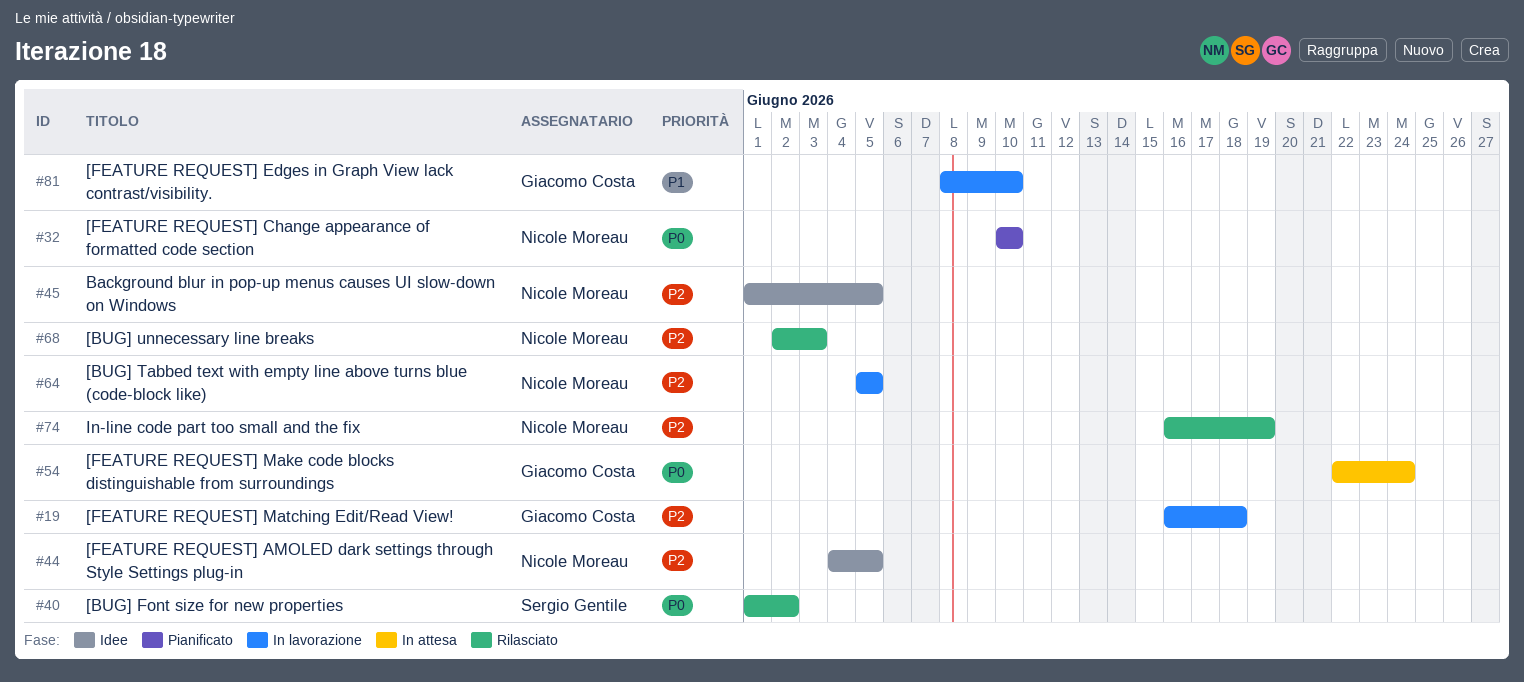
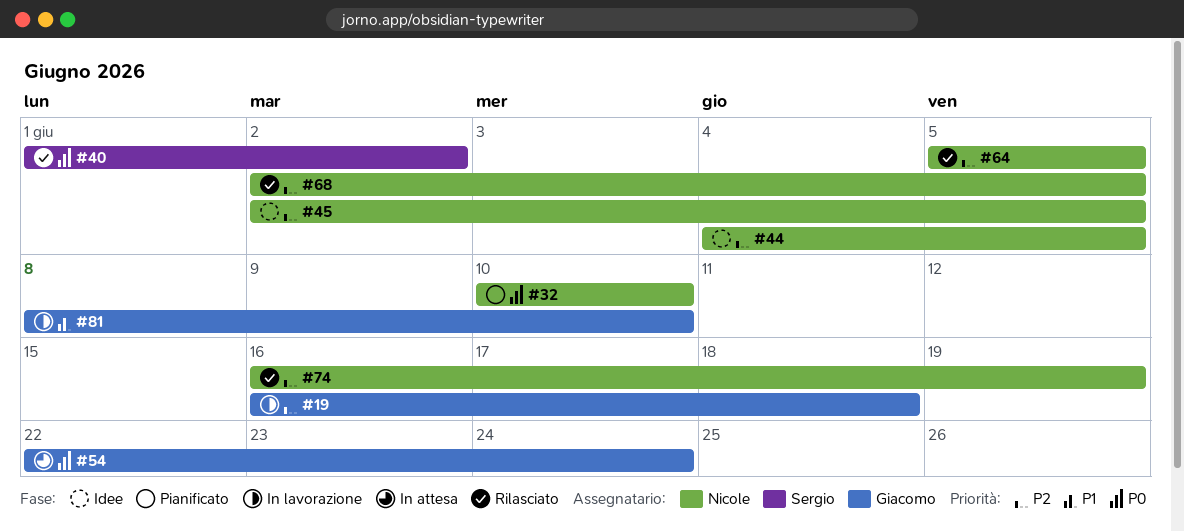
#45, start: Jun 1 -> Jun 2
#64, status: In lavorazione -> Rilasciato
#68, due: Jun 3 -> Jun 5

